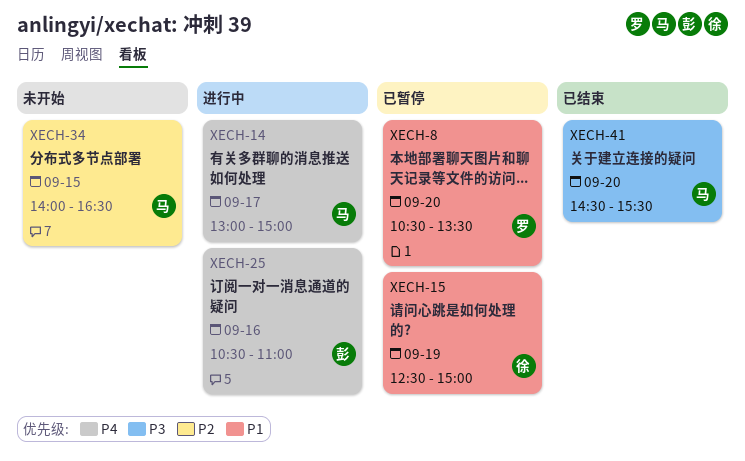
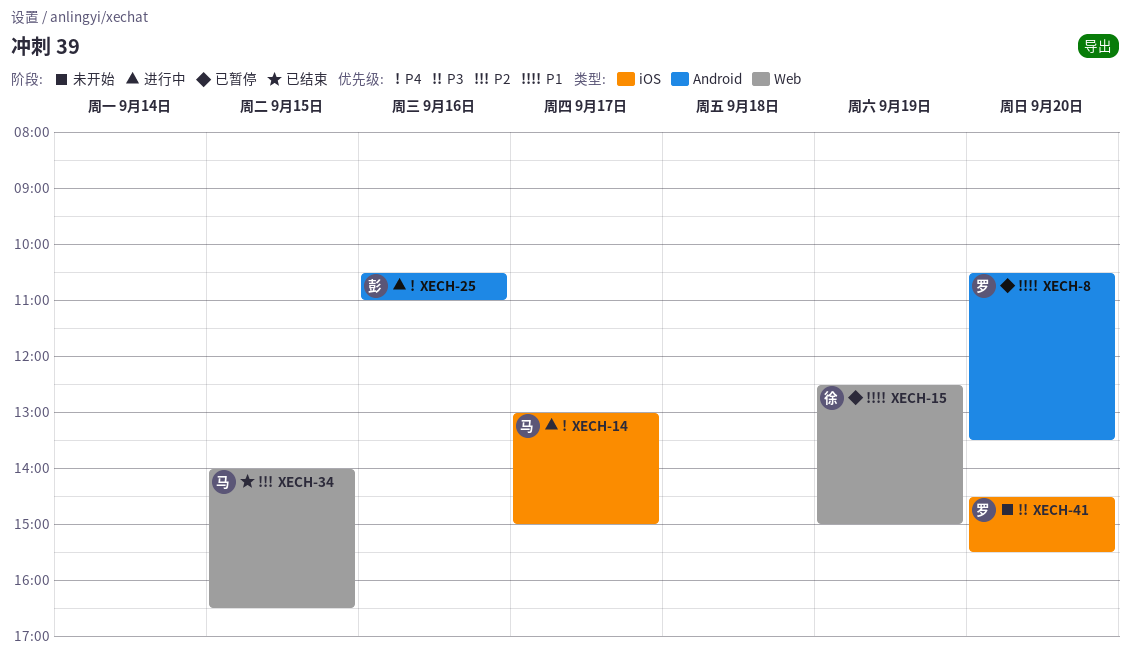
XECH-34, status: 未开始 -> 已结束
XECH-41, status: 已结束 -> 未开始
XECH-41, owner: 马 -> 罗

